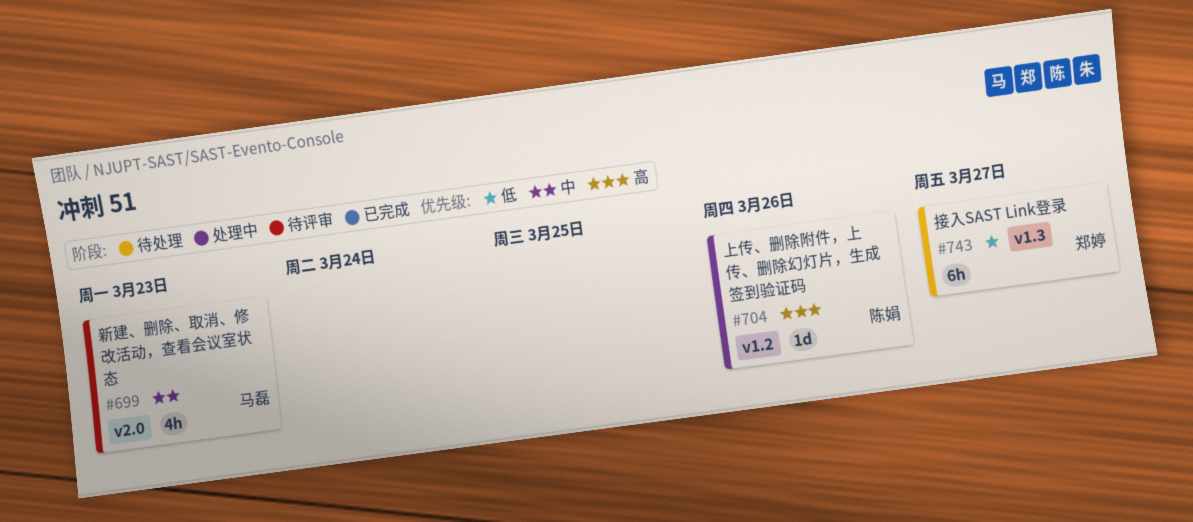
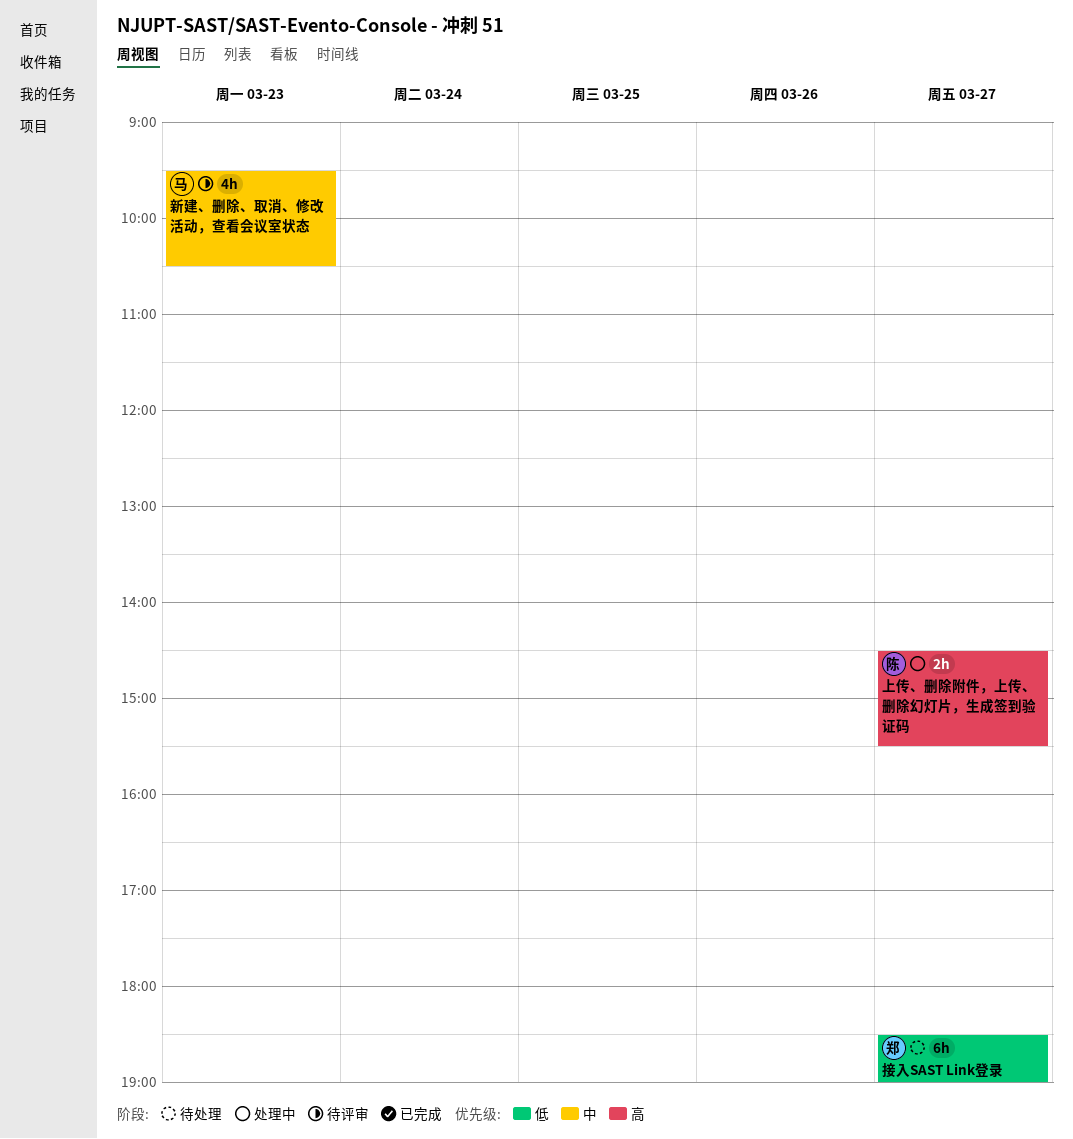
上传、删除附件，上传、删除幻灯片，生成签到验证码, estimate: 1d -> 2h
上传、删除附件，上传、删除幻灯片，生成签到验证码, day: Mar 26 -> Mar 27

